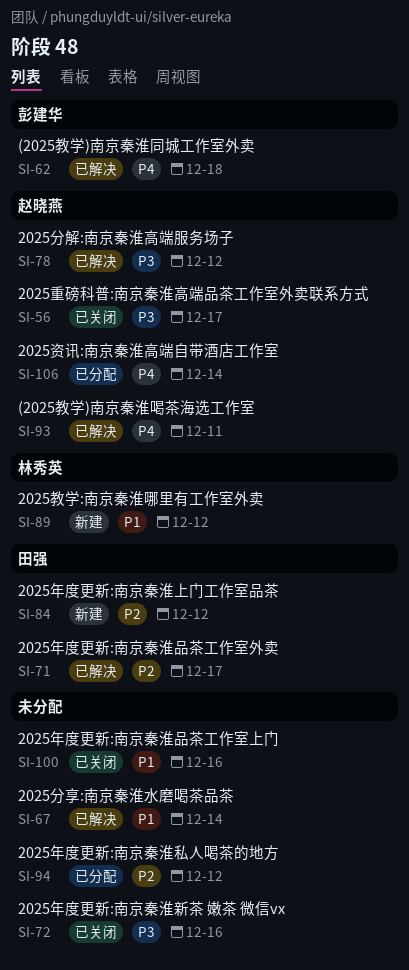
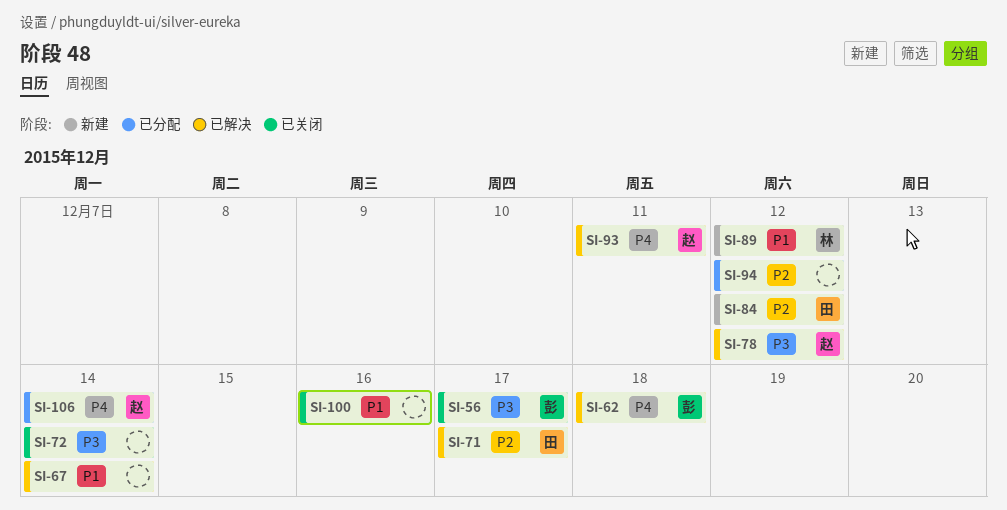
SI-56, owner: 赵晓燕 -> 彭建华
SI-72, due: Dec 16 -> Dec 14

